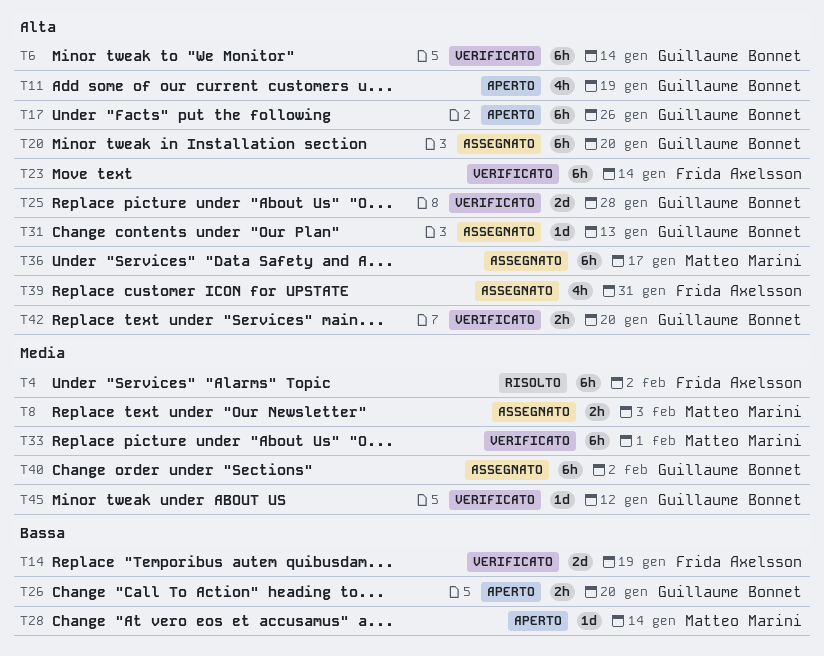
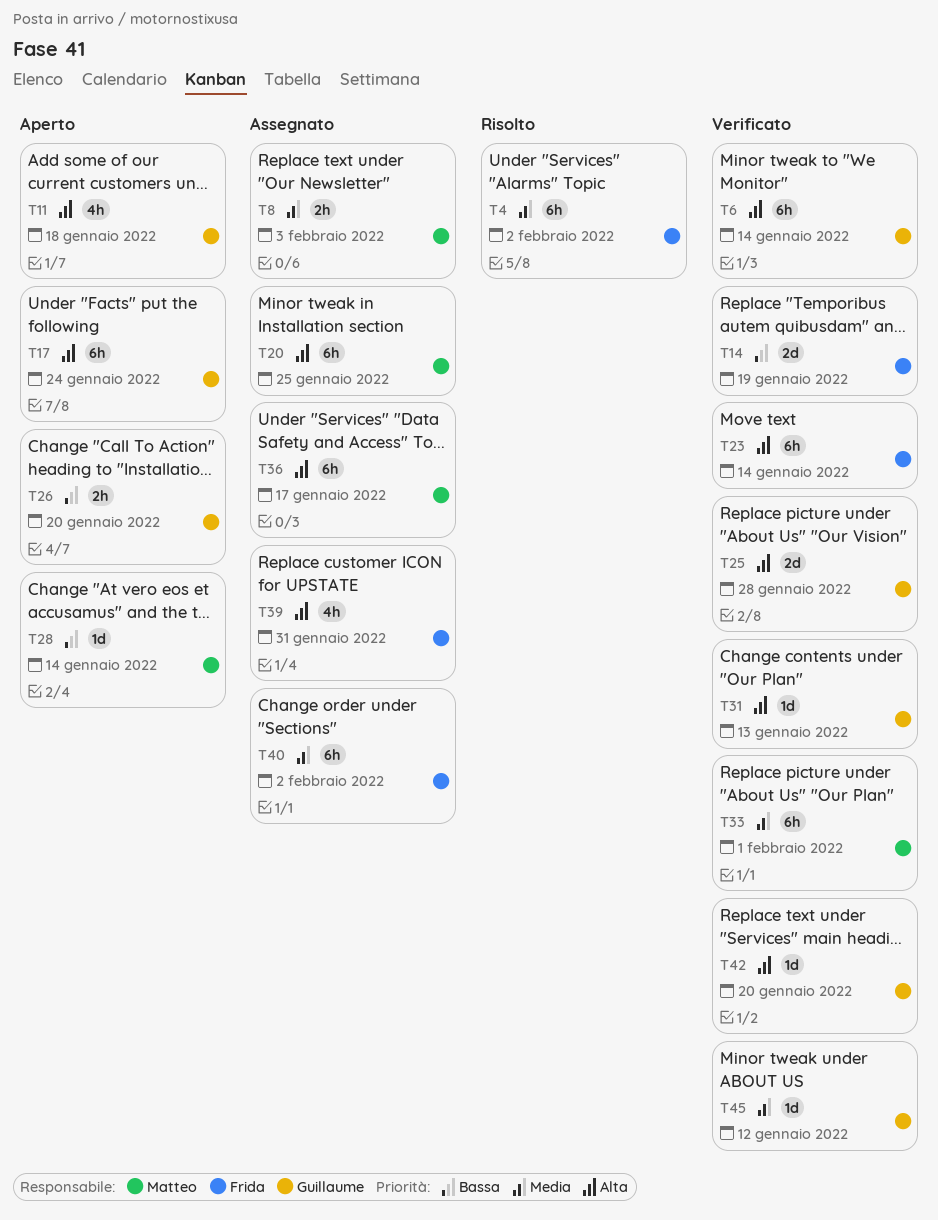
T11, due: Jan 19 -> Jan 18
T17, due: Jan 26 -> Jan 24
T20, owner: Guillaume Bonnet -> Matteo Marini
T20, due: Jan 20 -> Jan 25
T31, status: Assegnato -> Verificato
T40, owner: Guillaume Bonnet -> Frida Axelsson
T42, estimate: 2h -> 1d

